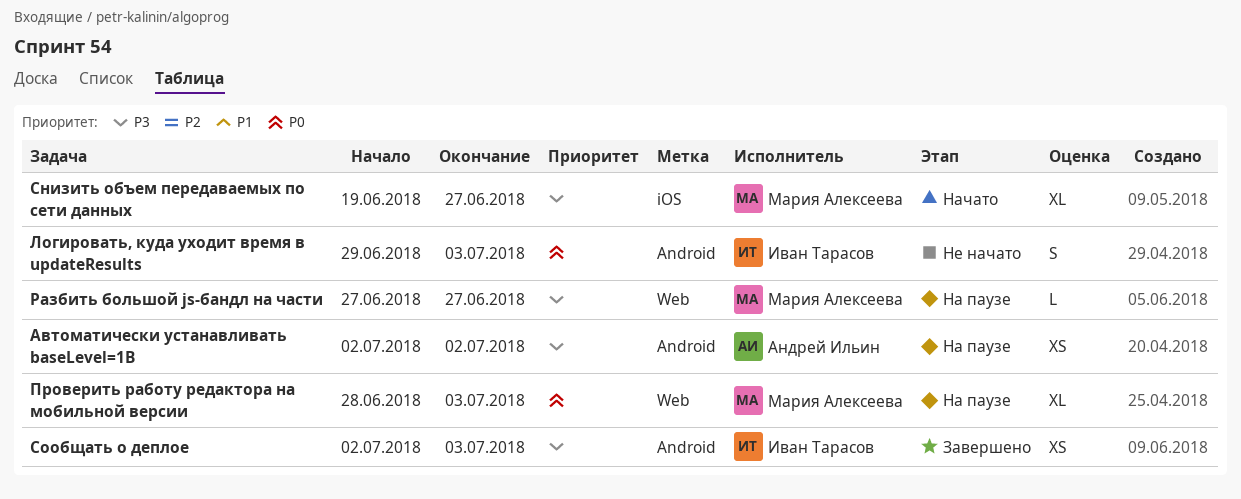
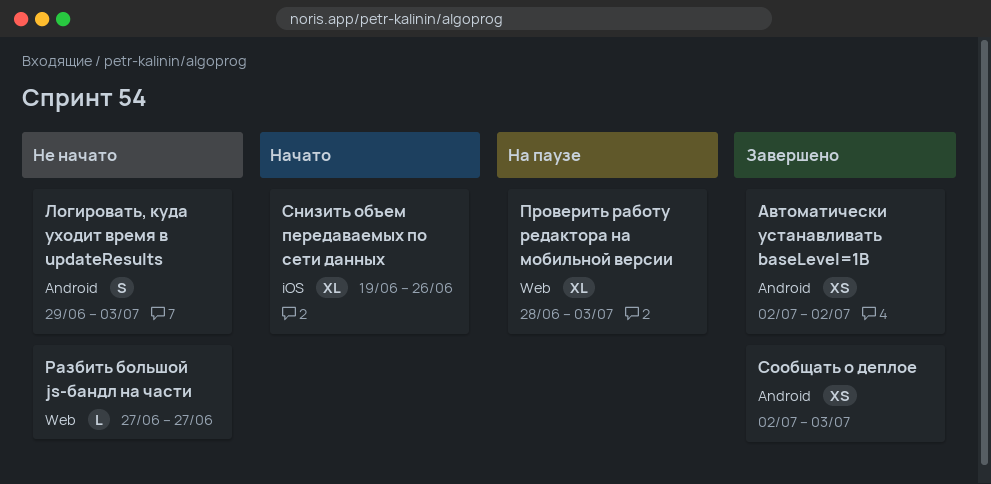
Автоматически устанавливать baseLevel=1В, status: На паузе -> Завершено
Разбить большой js-бандл на части, status: На паузе -> Не начато
Снизить объем передаваемых по сети данных, due: Jun 27 -> Jun 26

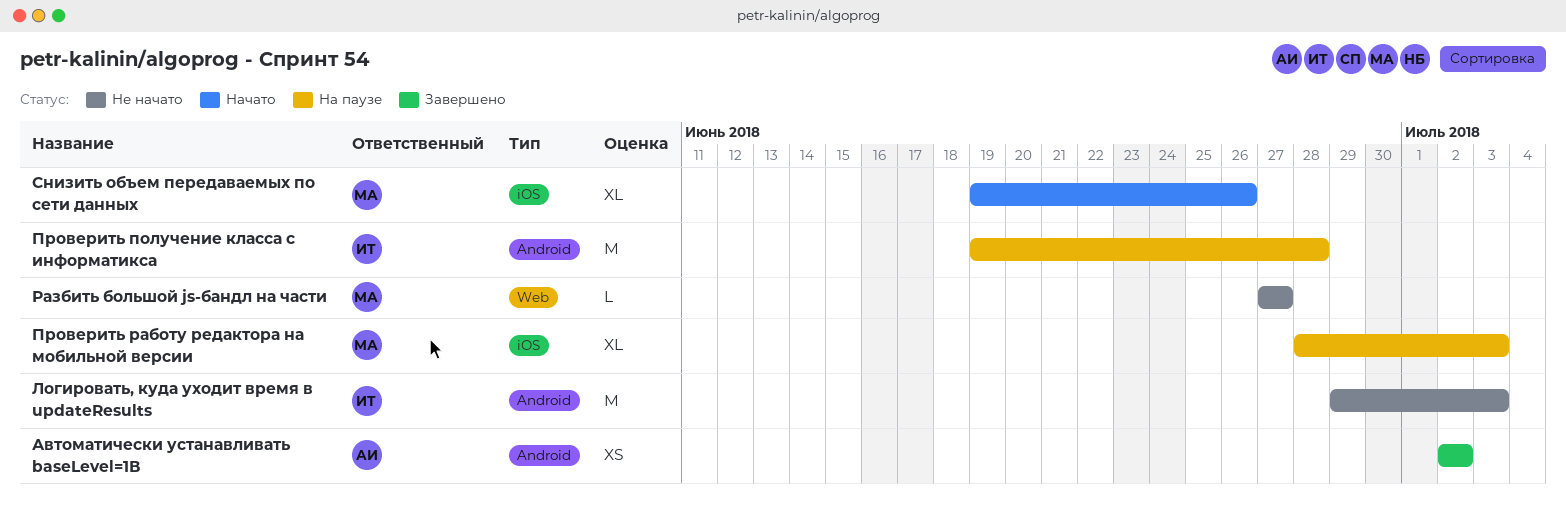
Логировать, куда уходит время в updateResults, estimate: S -> M
Проверить получение класса с информатикса: none -> present
Проверить работу редактора на мобильной версии, label: Web -> iOS
Сообщать о деплое: present -> none

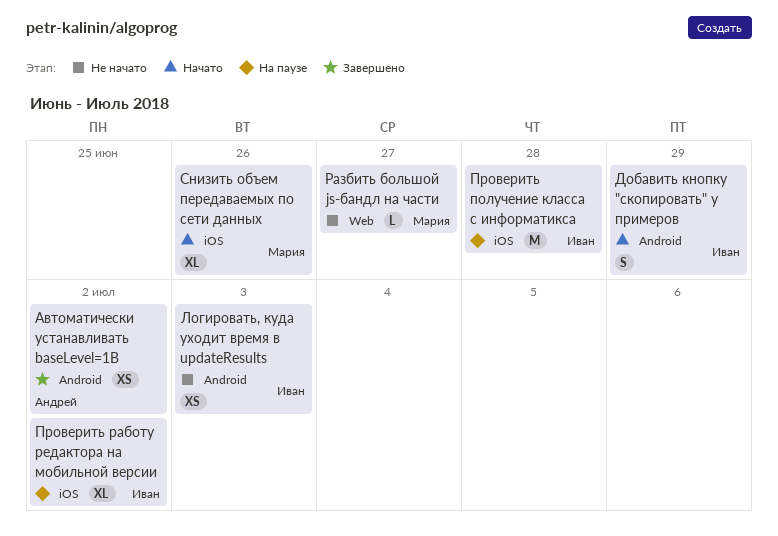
Добавить кнопку "скопировать" у примеров: none -> present
Логировать, куда уходит время в updateResults, estimate: M -> XS
Проверить получение класса с информатикса, label: Android -> iOS
Проверить работу редактора на мобильной версии, owner: Мария -> Иван
Проверить работу редактора на мобильной версии, due: Jul 3 -> Jul 2

